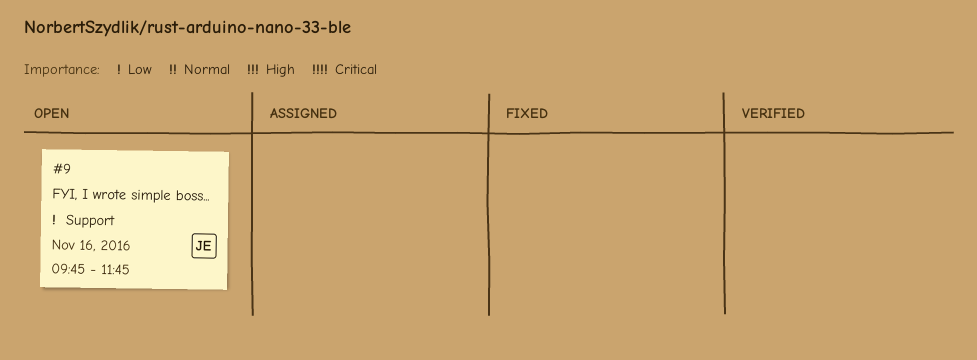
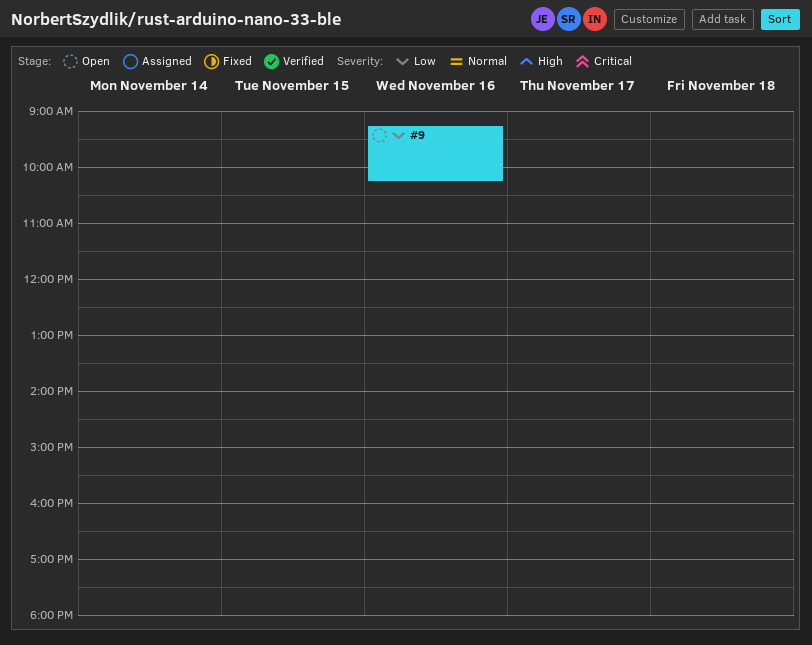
#9, begins: 09:45 -> 09:15
#9, ends: 11:45 -> 10:15

